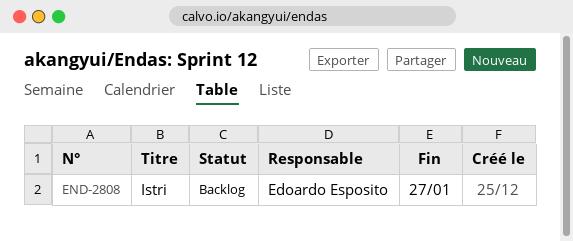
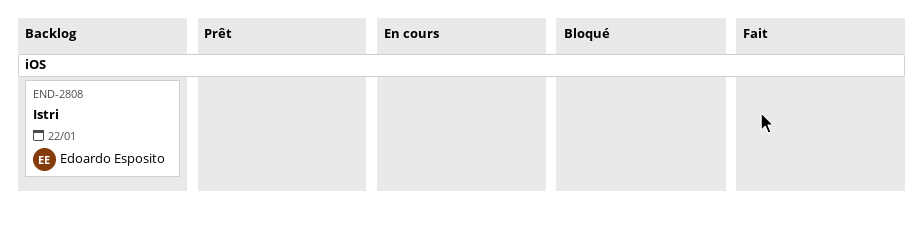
END-2808, due: Jan 27 -> Jan 22

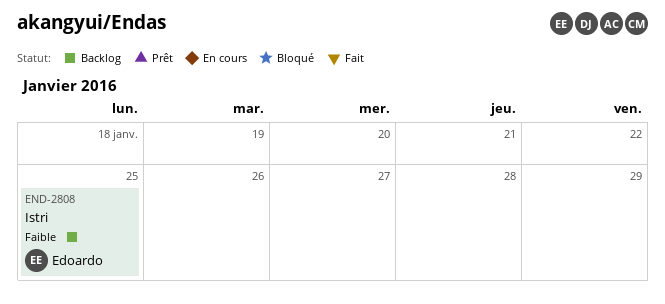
END-2808, due: Jan 22 -> Jan 25

